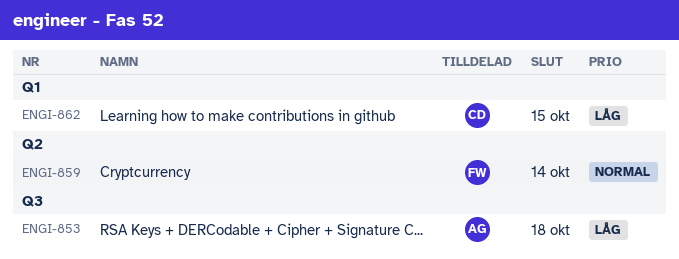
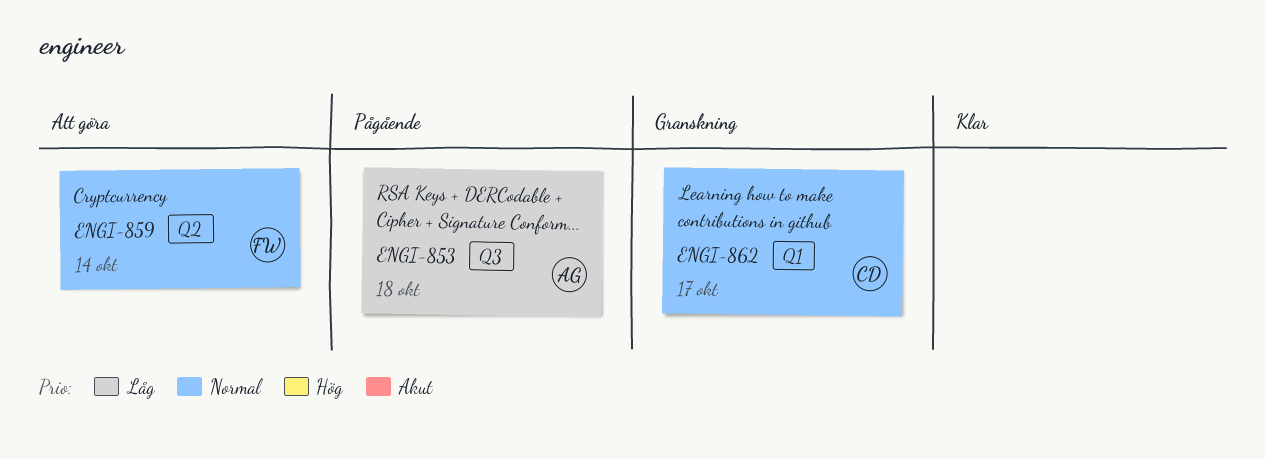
ENGI-862, priority: Låg -> Normal
ENGI-862, due: Oct 15 -> Oct 17

